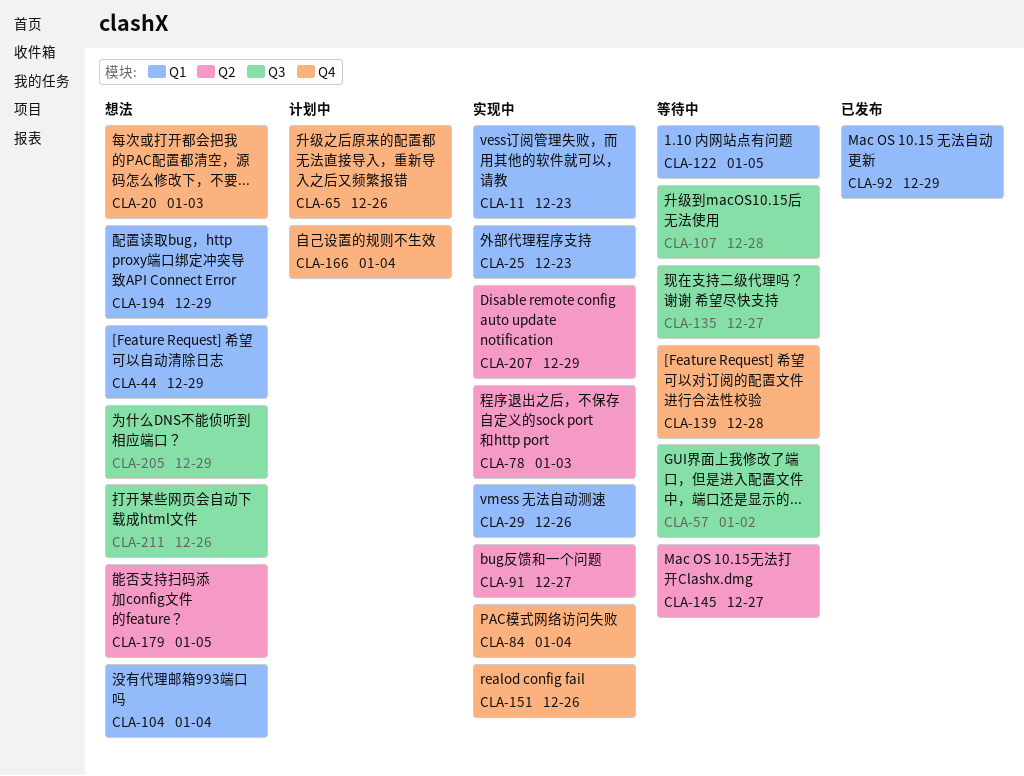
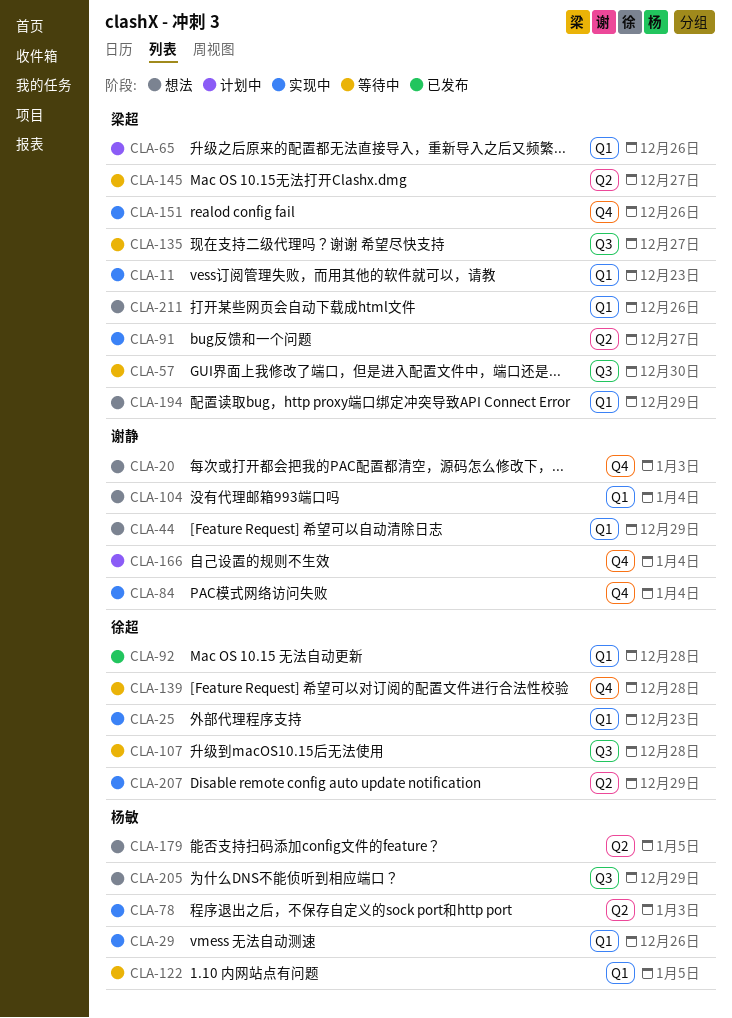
CLA-57, due: Jan 2 -> Dec 30
CLA-65, label: Q4 -> Q1
CLA-92, due: Dec 29 -> Dec 28
CLA-211, label: Q3 -> Q1

